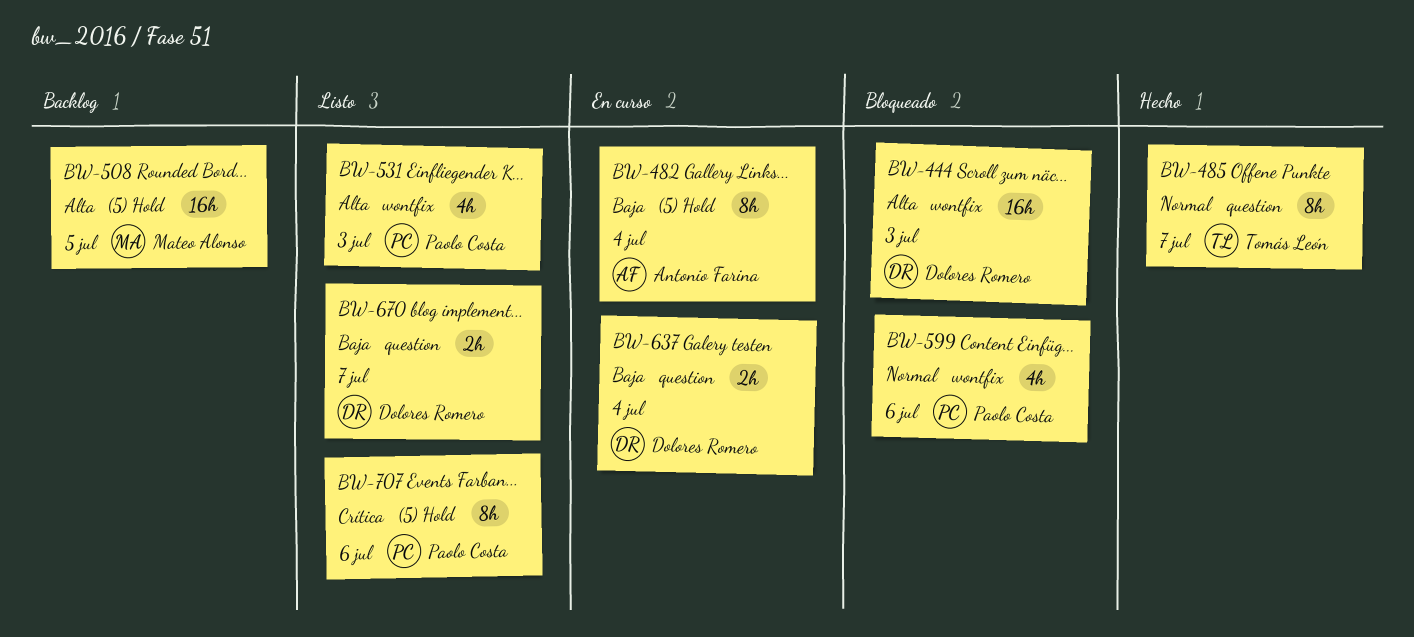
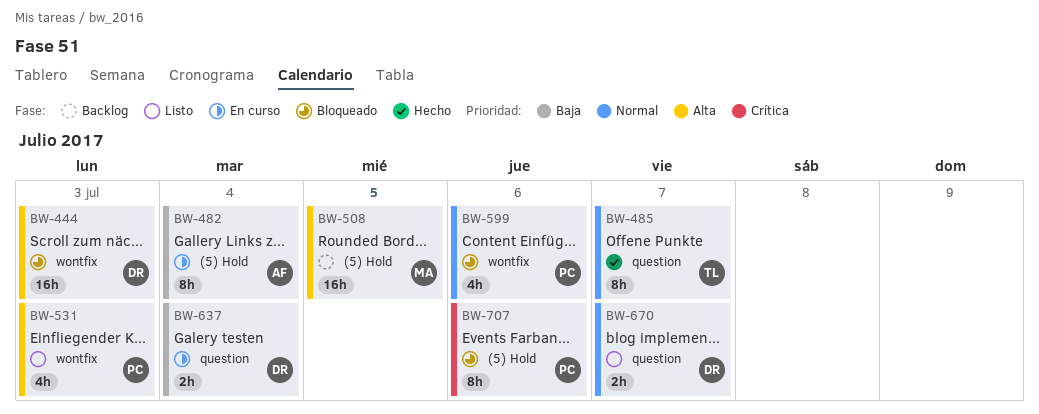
BW-670, priority: Baja -> Normal
BW-707, status: Listo -> Bloqueado

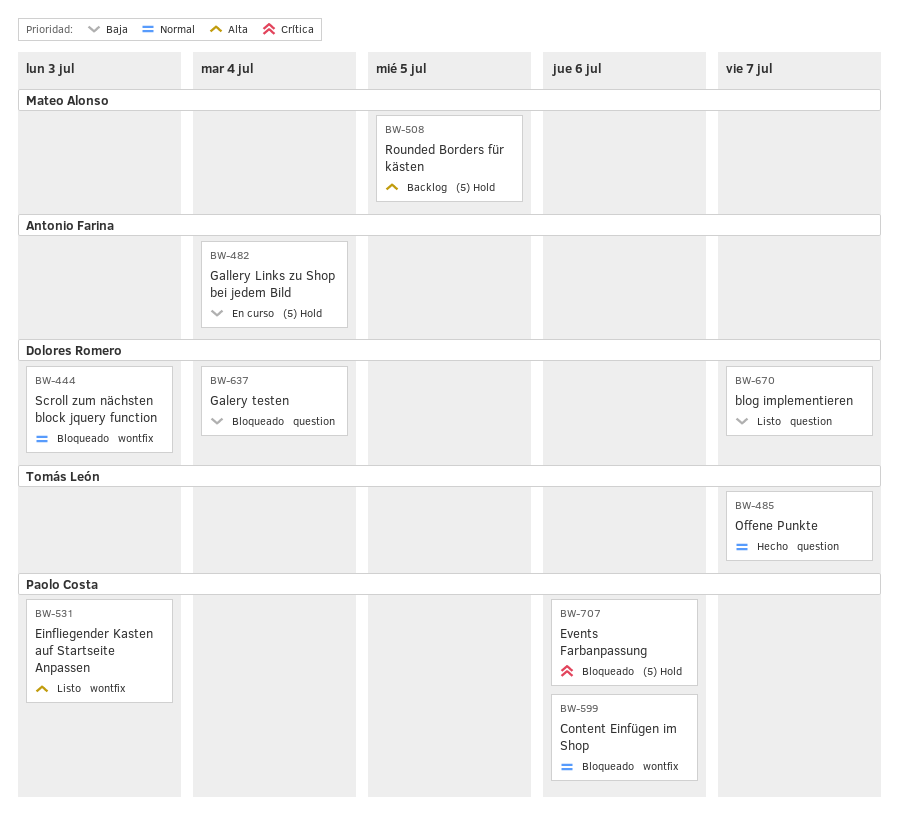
BW-444, priority: Alta -> Normal
BW-637, status: En curso -> Bloqueado
BW-670, priority: Normal -> Baja

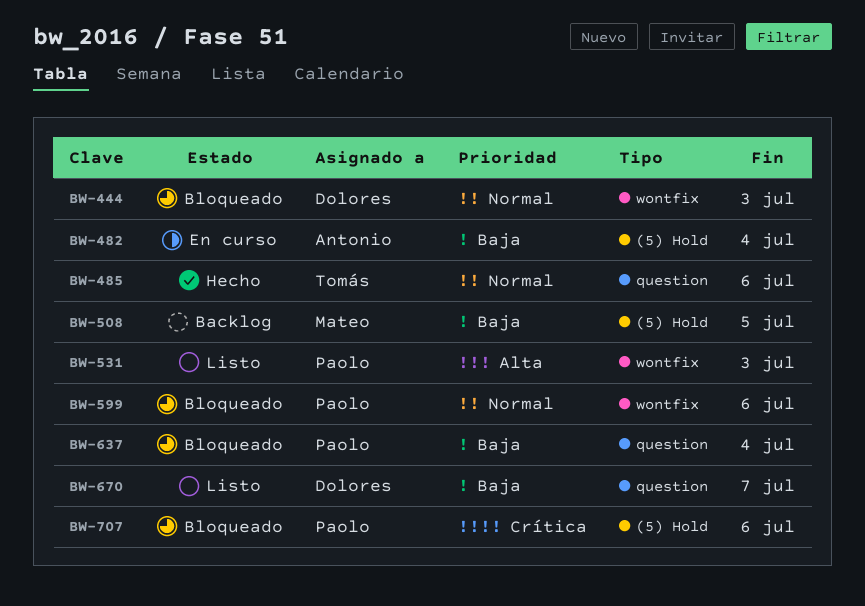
BW-485, due: Jul 7 -> Jul 6
BW-508, priority: Alta -> Baja
BW-637, owner: Dolores Romero -> Paolo Costa

